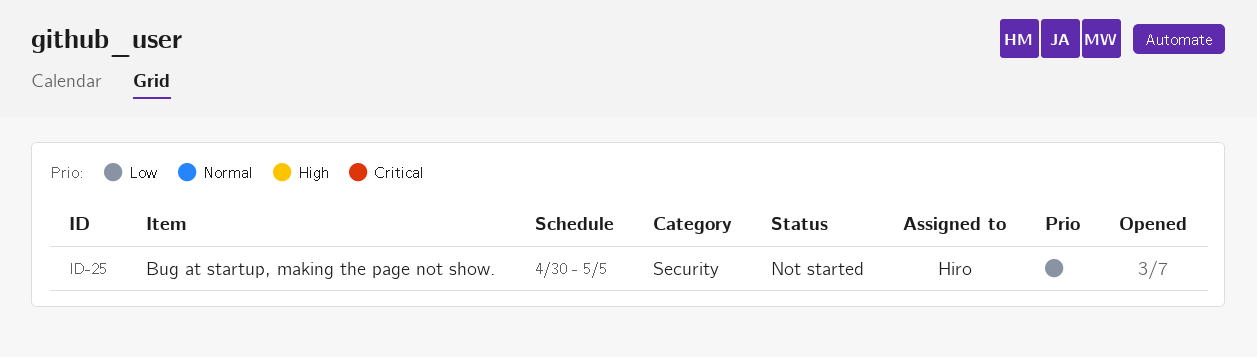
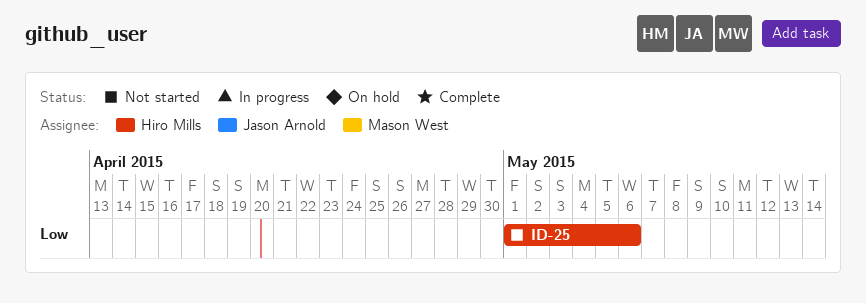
ID-25, start: Apr 30 -> May 1
ID-25, due: May 5 -> May 6

